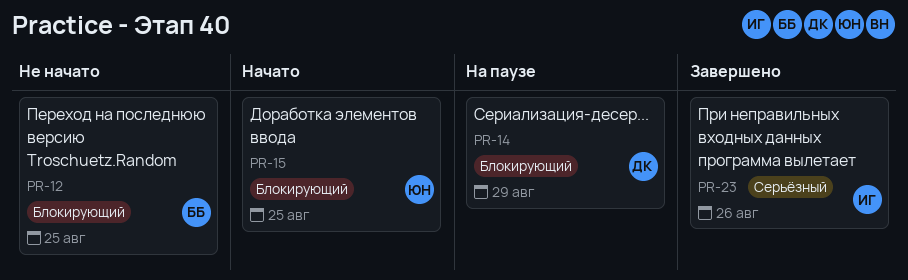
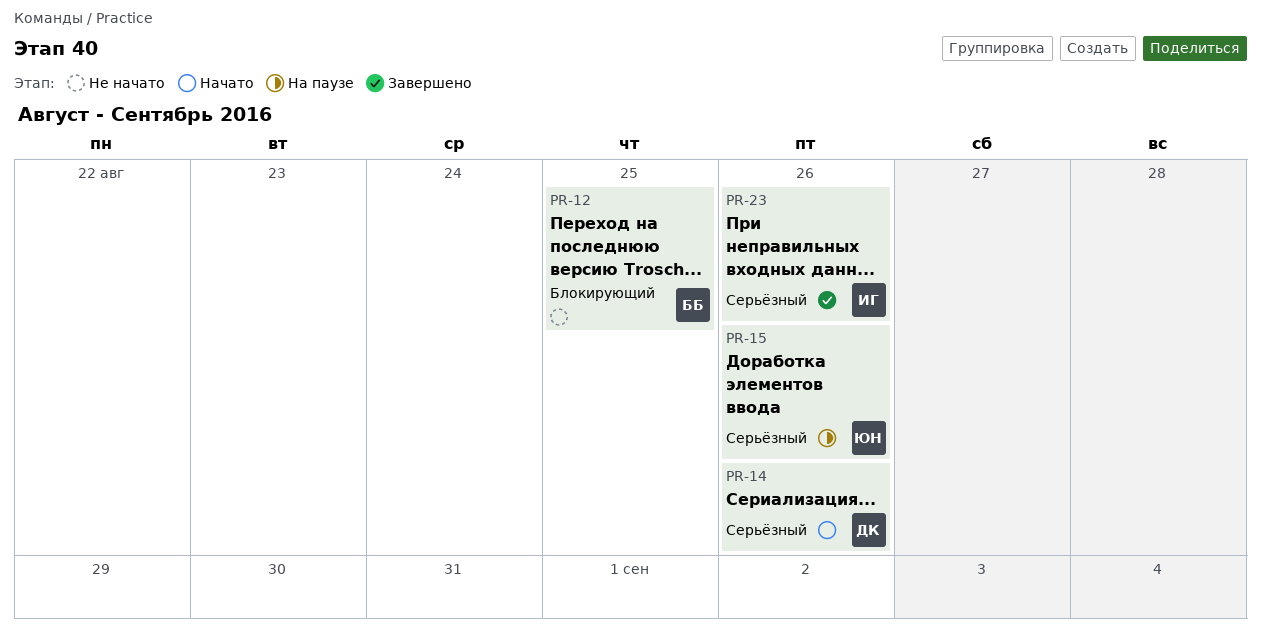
PR-14, status: На паузе -> Начато
PR-14, priority: Блокирующий -> Серьёзный
PR-14, due: Aug 29 -> Aug 26
PR-15, status: Начато -> На паузе
PR-15, priority: Блокирующий -> Серьёзный
PR-15, due: Aug 25 -> Aug 26

